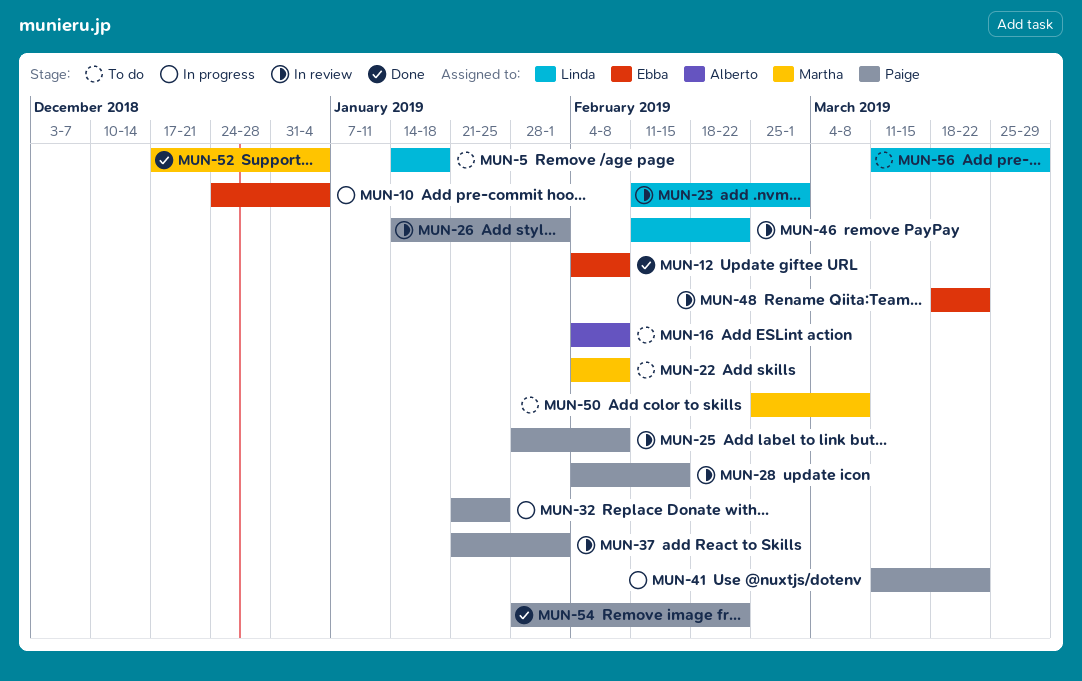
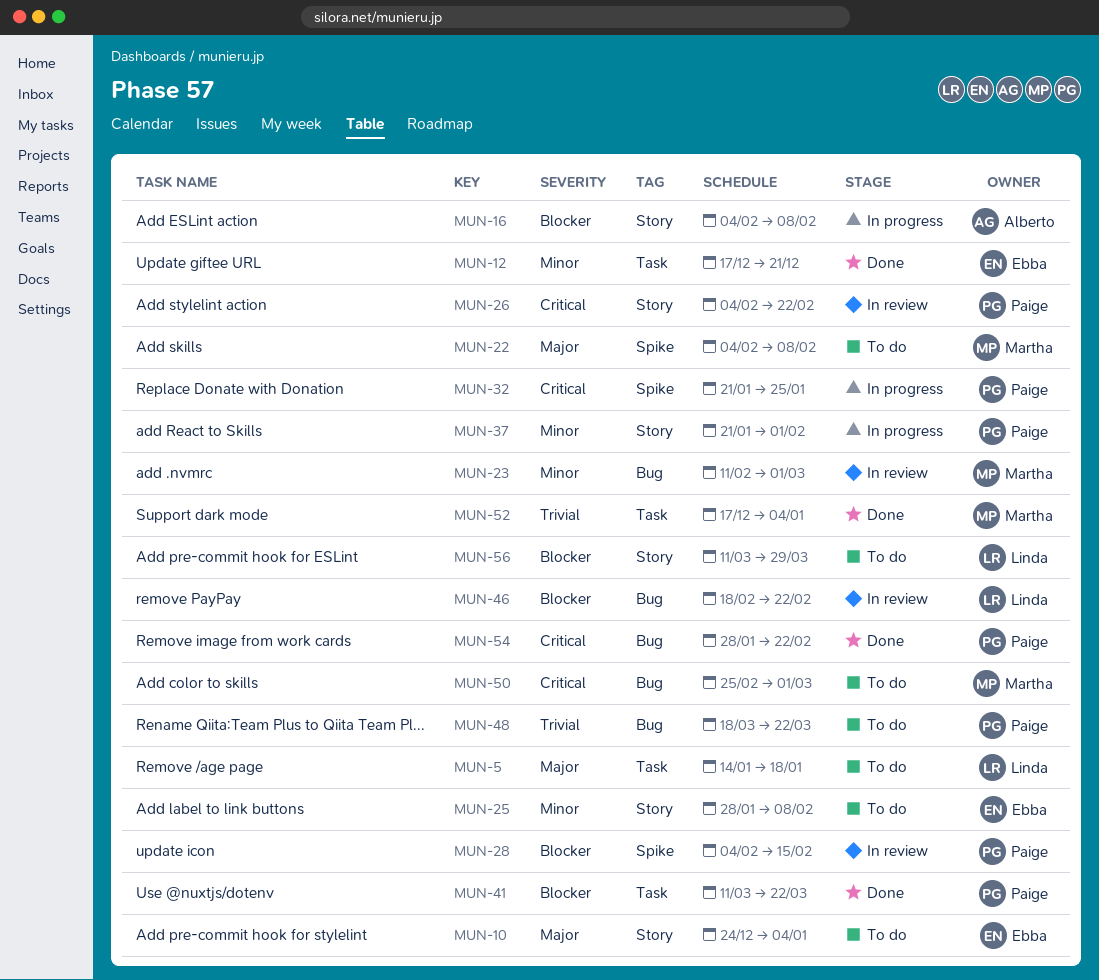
MUN-10, status: In progress -> To do
MUN-12, start: Feb 4 -> Dec 17
MUN-12, due: Feb 8 -> Dec 21
MUN-16, status: To do -> In progress
MUN-23, owner: Linda -> Martha
MUN-25, status: In review -> To do
MUN-25, owner: Paige -> Ebba
MUN-26, start: Jan 14 -> Feb 4
MUN-26, due: Feb 1 -> Feb 22
MUN-37, status: In review -> In progress
MUN-41, status: In progress -> Done
MUN-46, start: Feb 11 -> Feb 18
MUN-48, status: In review -> To do
MUN-48, owner: Ebba -> Paige
MUN-50, due: Mar 8 -> Mar 1

